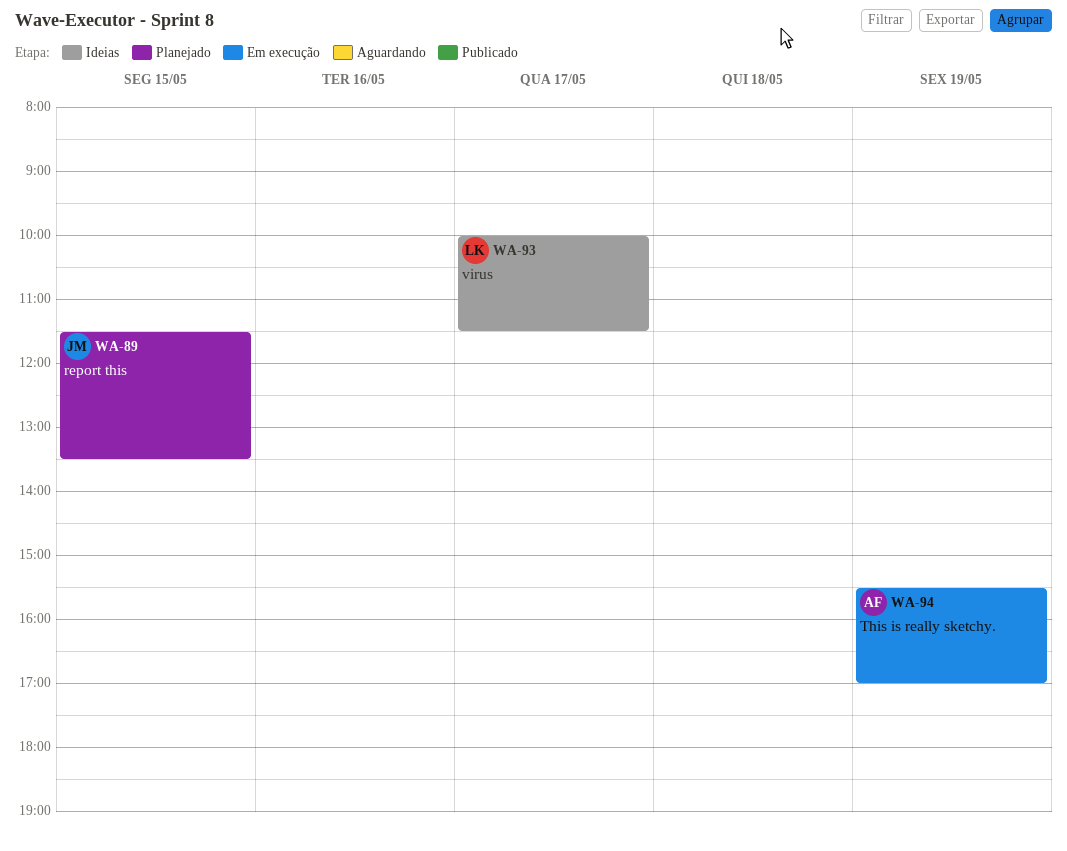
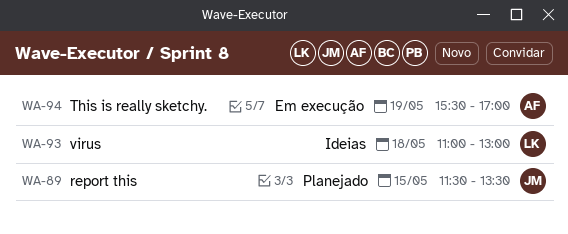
WA-93, day: May 17 -> May 18
WA-93, begins: 10:00 -> 11:00
WA-93, ends: 11:30 -> 13:00

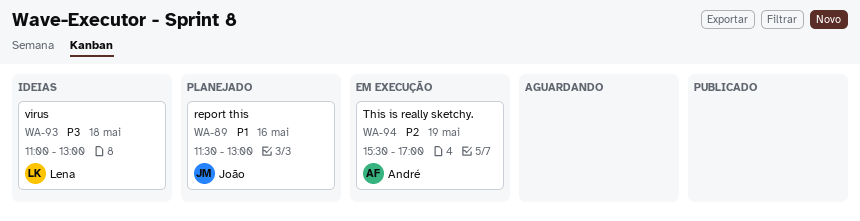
WA-89, day: May 15 -> May 16
WA-89, ends: 13:30 -> 13:00

